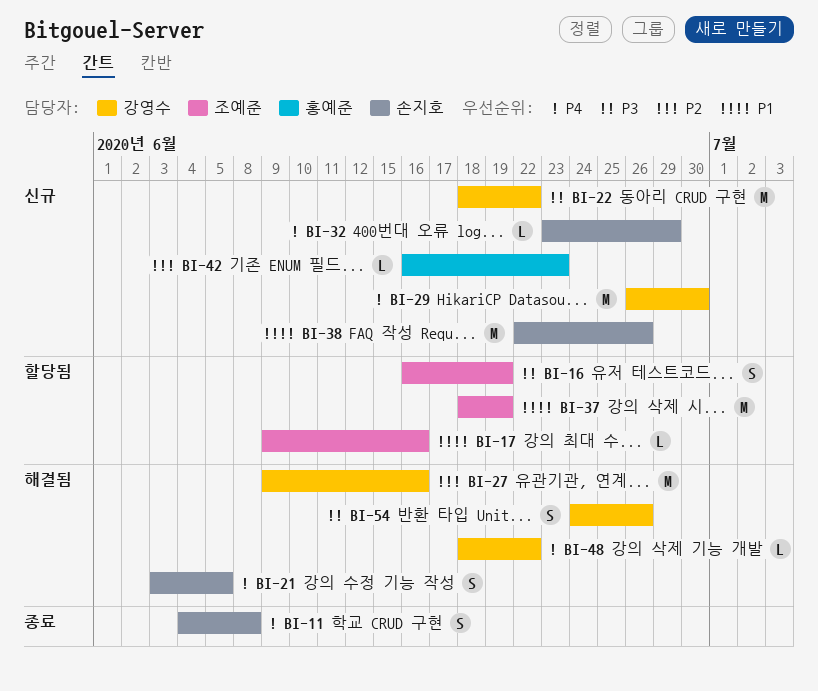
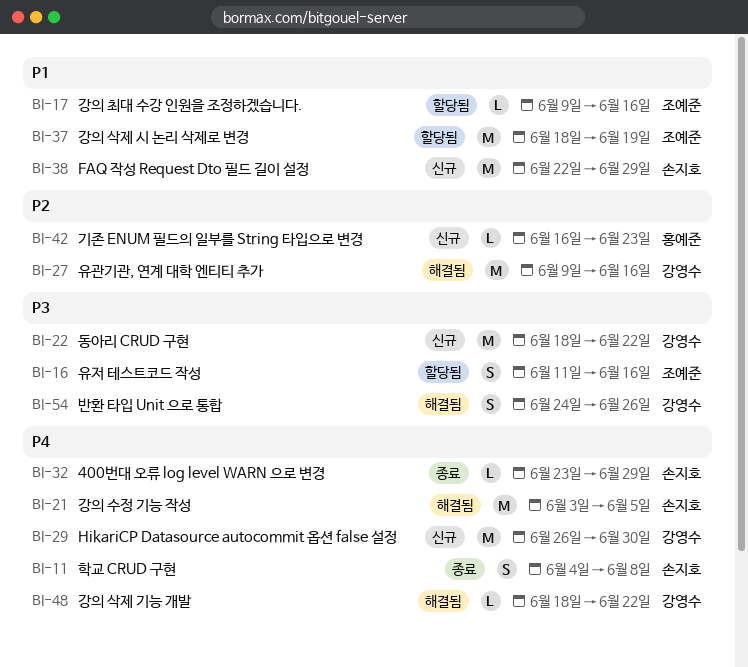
BI-16, start: Jun 16 -> Jun 11
BI-16, due: Jun 19 -> Jun 16
BI-21, estimate: S -> M
BI-32, status: 신규 -> 종료
BI-38, due: Jun 26 -> Jun 29

